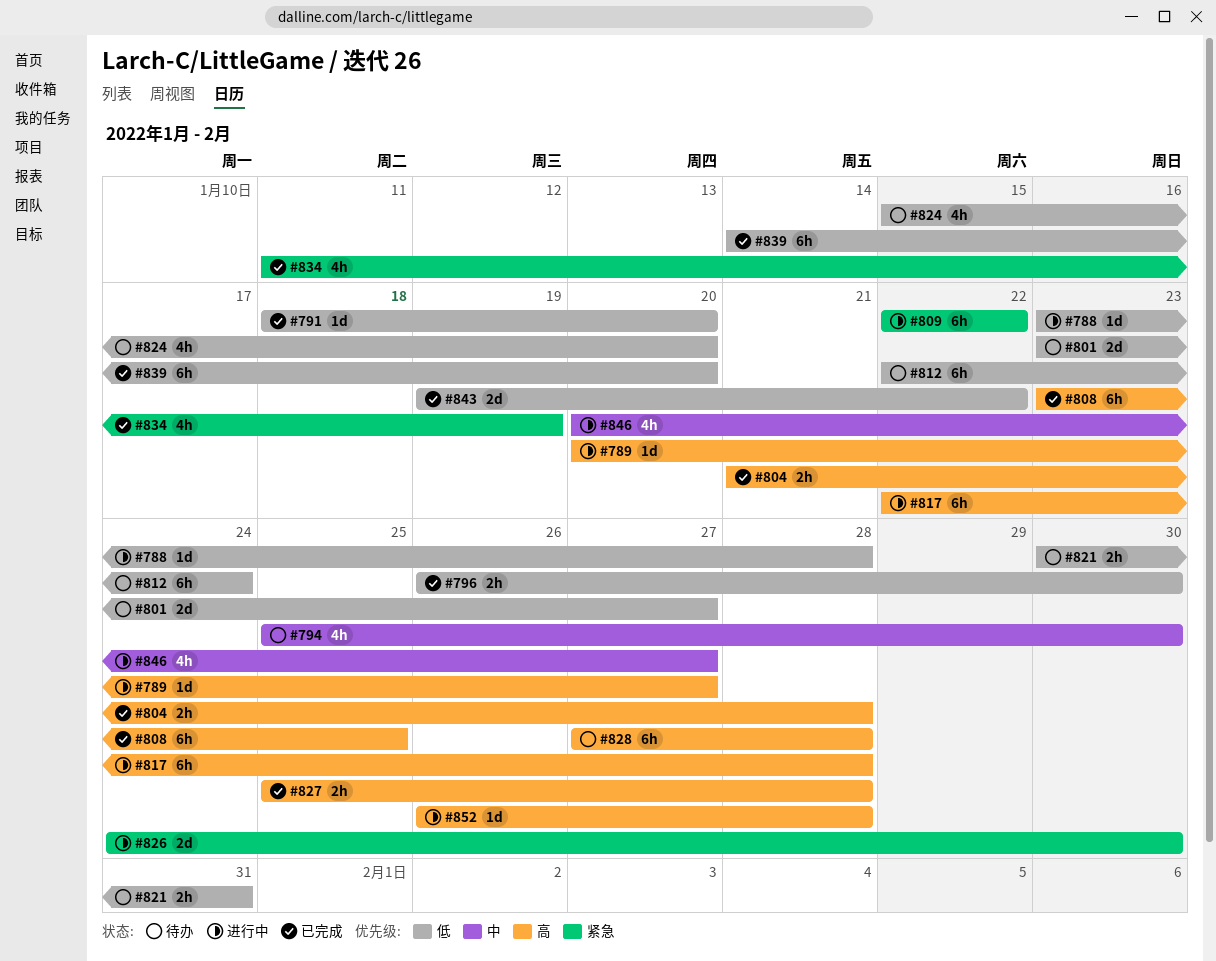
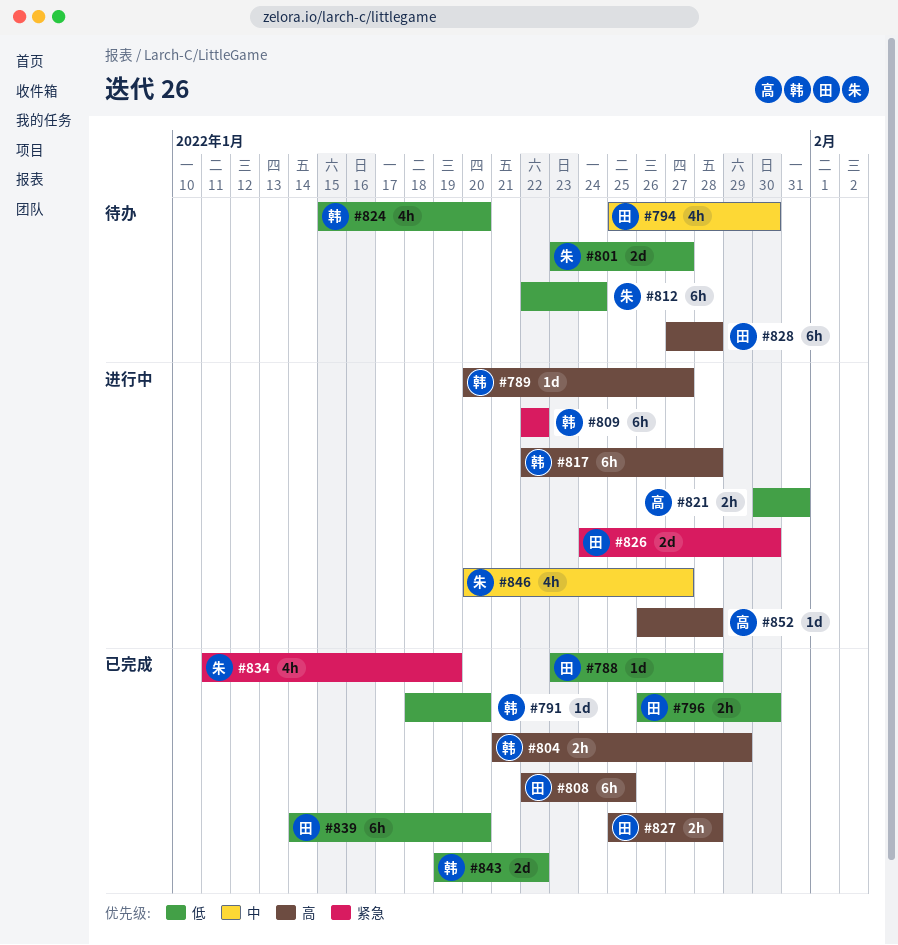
#788, status: 进行中 -> 已完成
#804, due: Jan 28 -> Jan 29
#808, start: Jan 23 -> Jan 22
#821, status: 待办 -> 进行中

